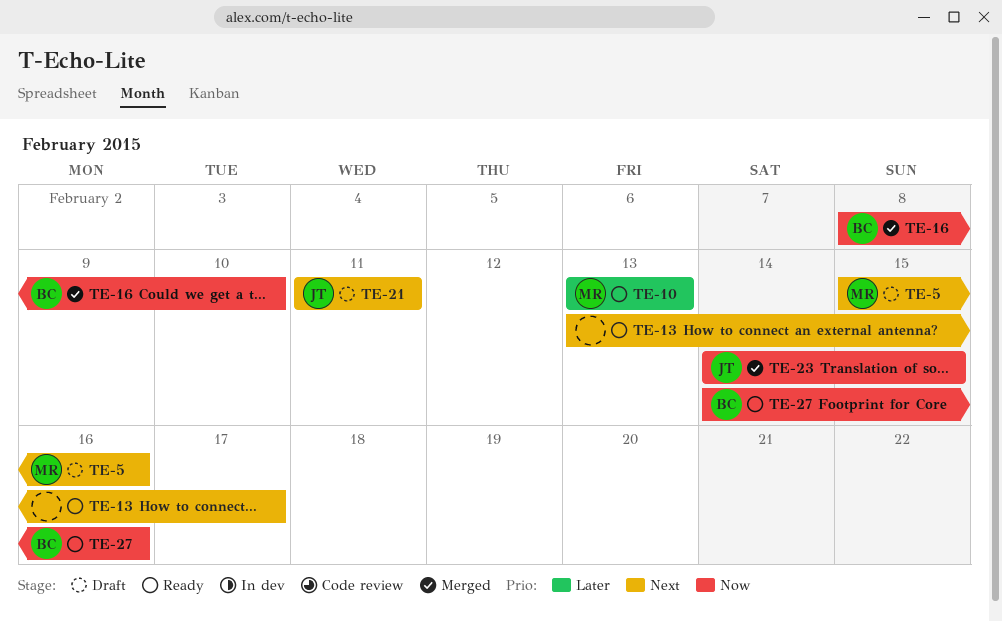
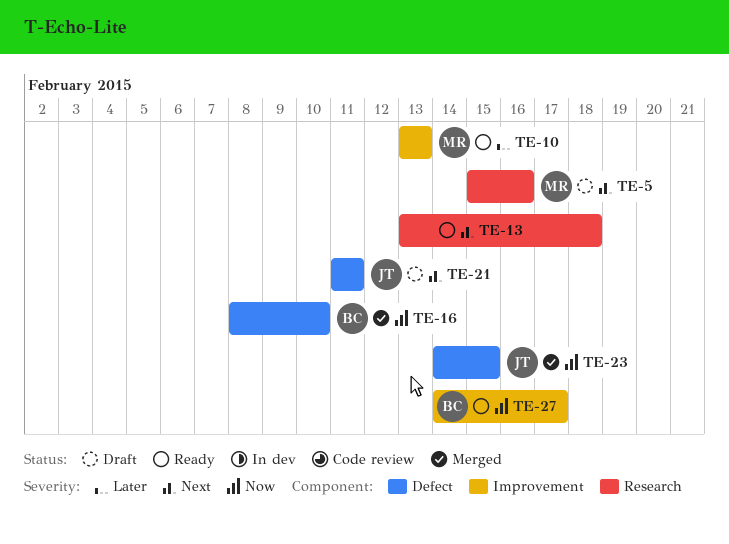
TE-13, due: Feb 17 -> Feb 18
TE-27, due: Feb 16 -> Feb 17

